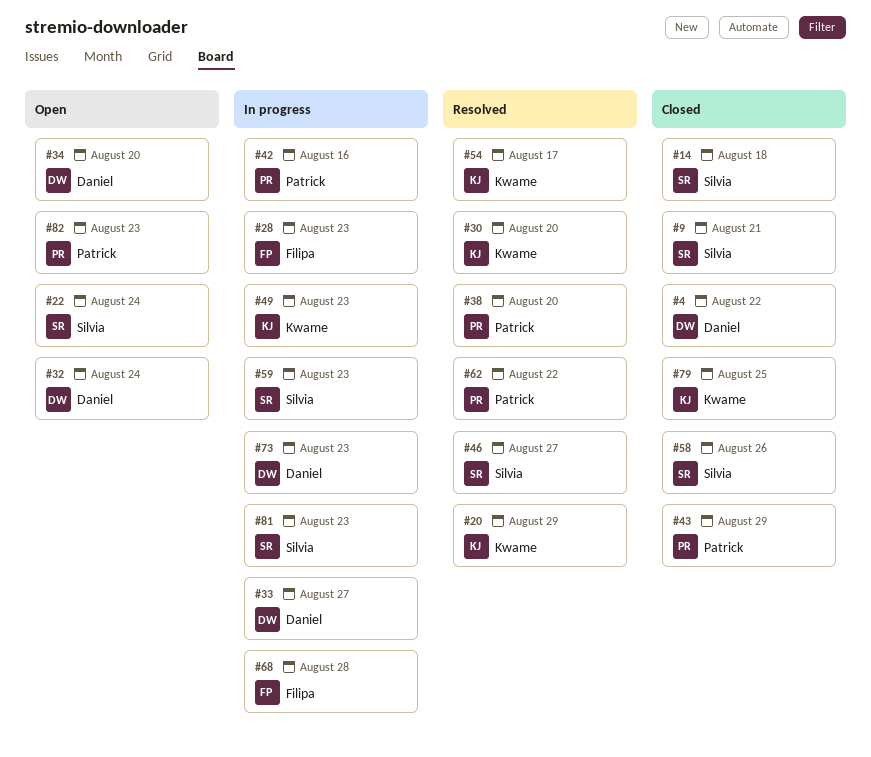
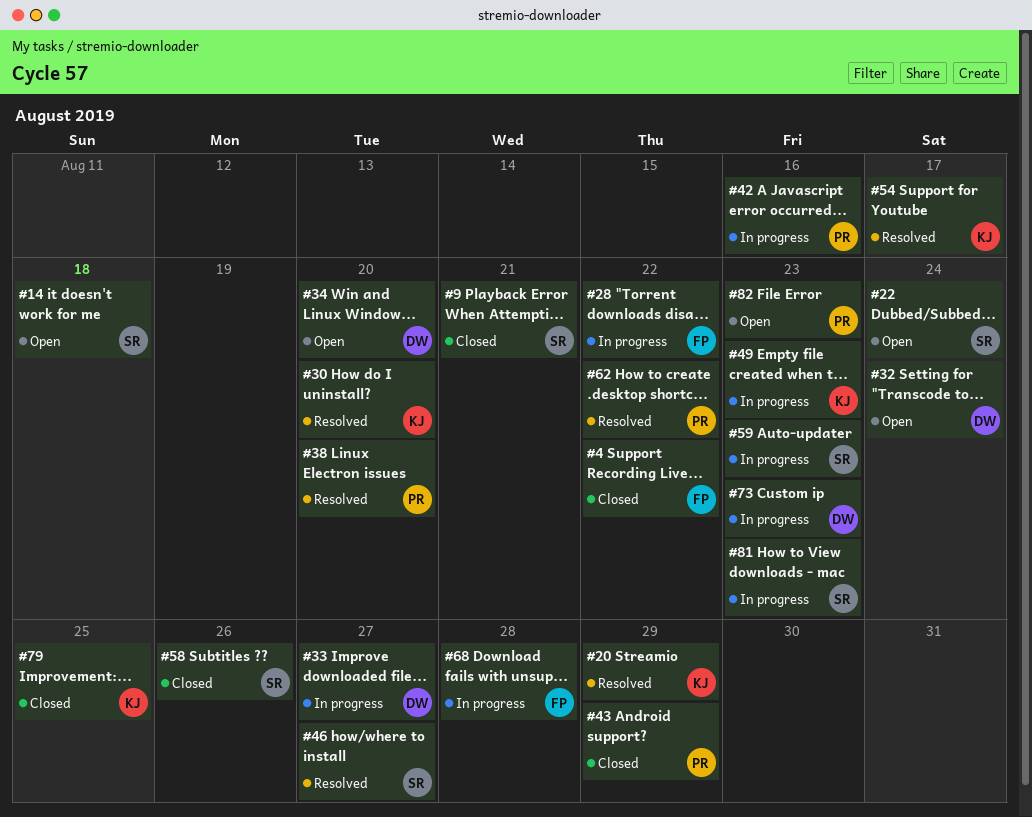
#4, owner: Daniel -> Filipa
#14, status: Closed -> Open
#28, due: Aug 23 -> Aug 22

